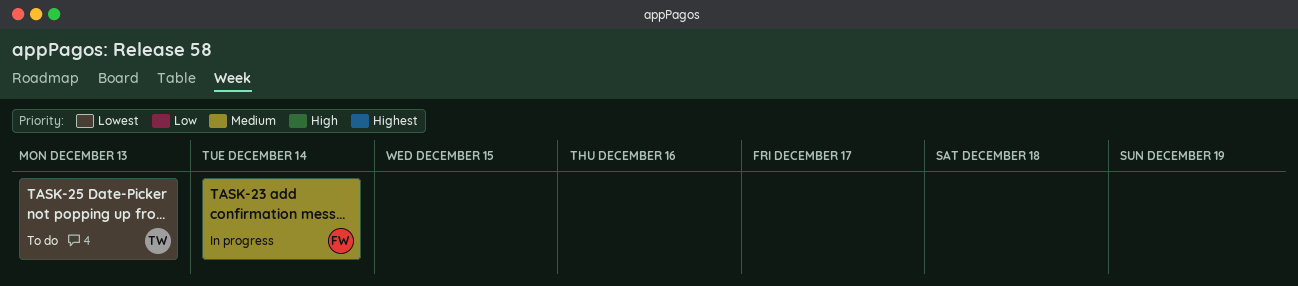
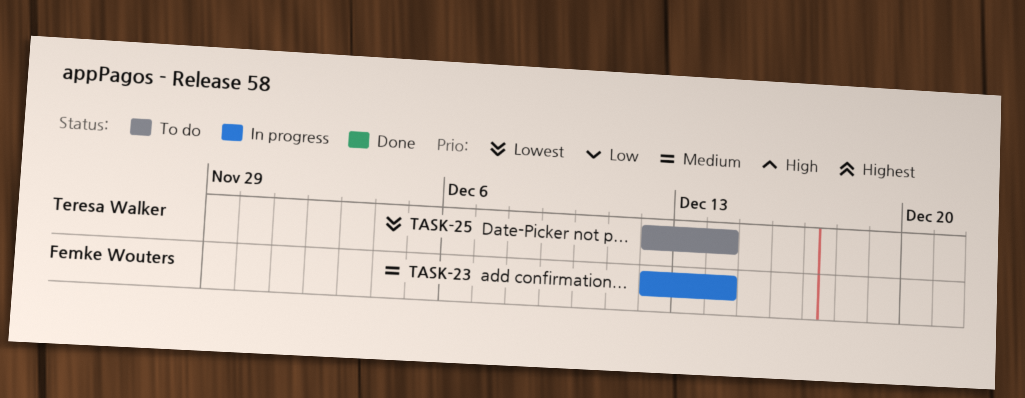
TASK-25, due: Dec 13 -> Dec 14

